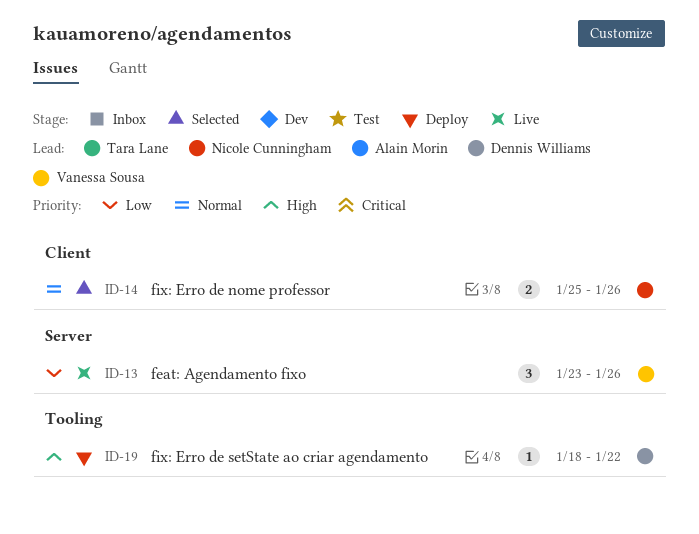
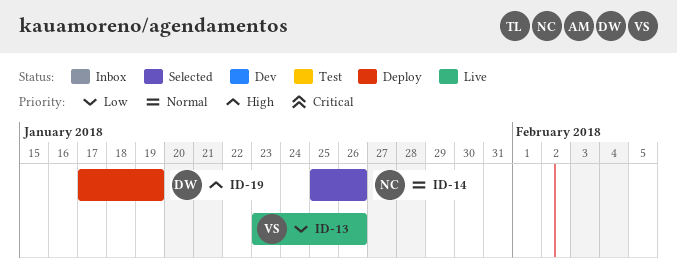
ID-19, start: Jan 18 -> Jan 17
ID-19, due: Jan 22 -> Jan 19

